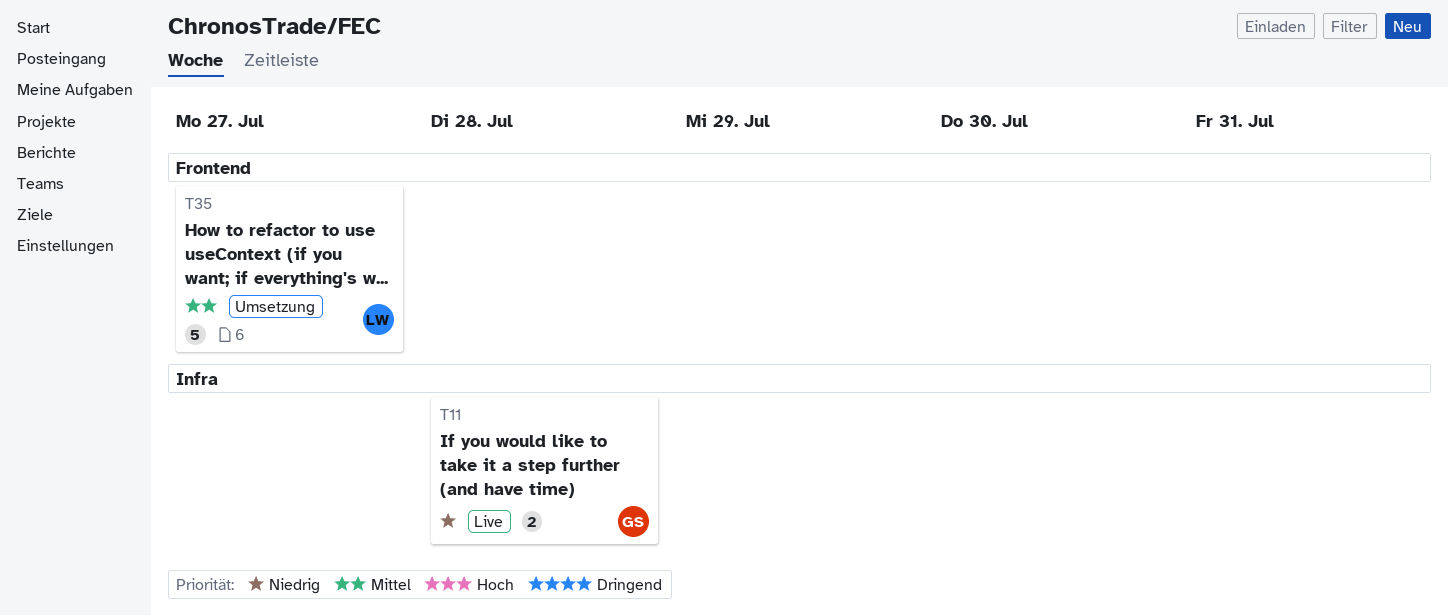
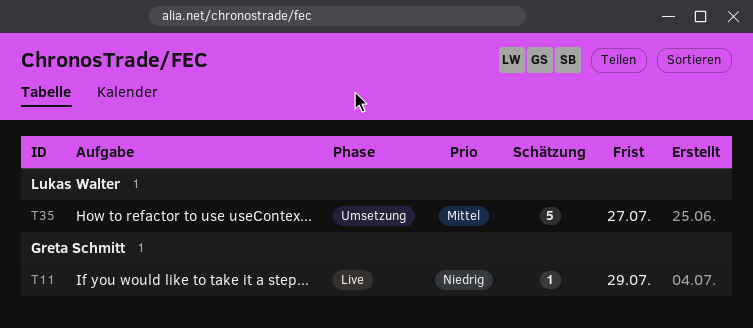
T11, estimate: 2 -> 1
T11, due: Jul 28 -> Jul 29

